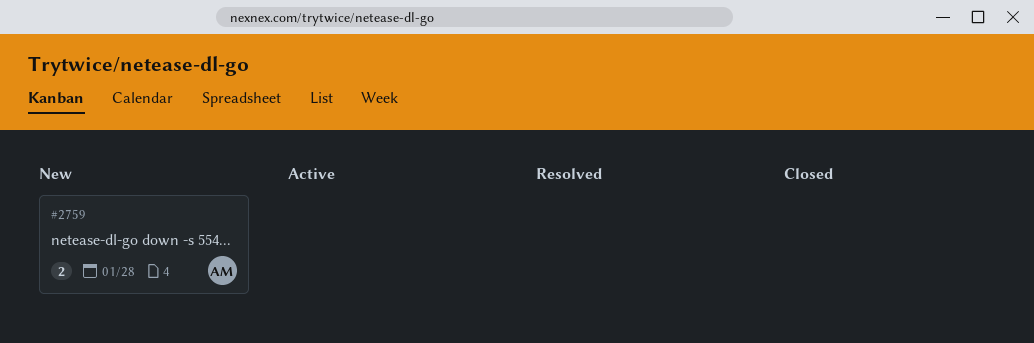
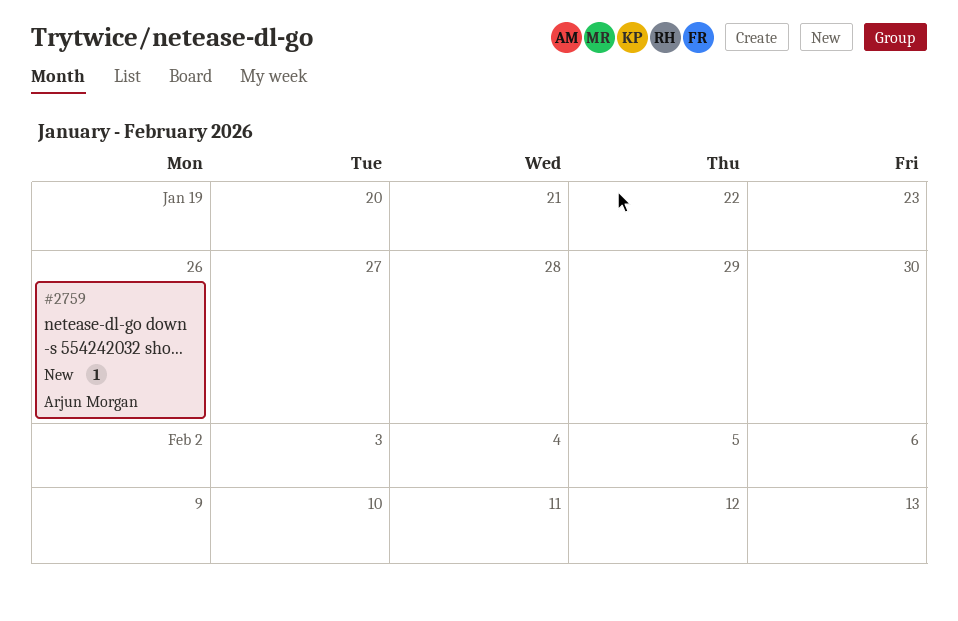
#2759, estimate: 2 -> 1
#2759, due: Jan 28 -> Jan 26

